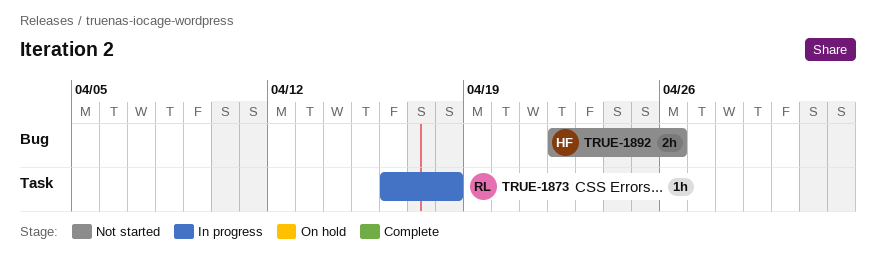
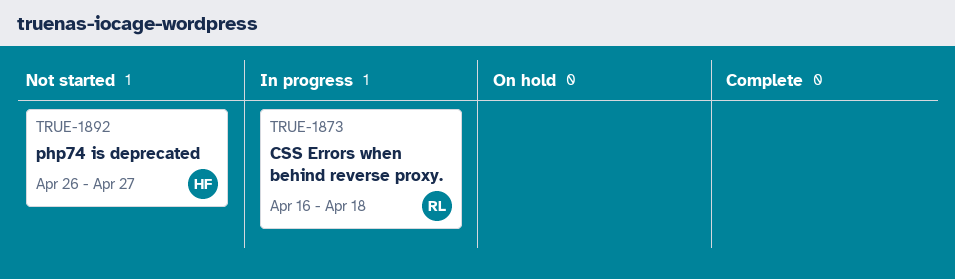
TRUE-1892, start: Apr 22 -> Apr 26
TRUE-1892, due: Apr 26 -> Apr 27

